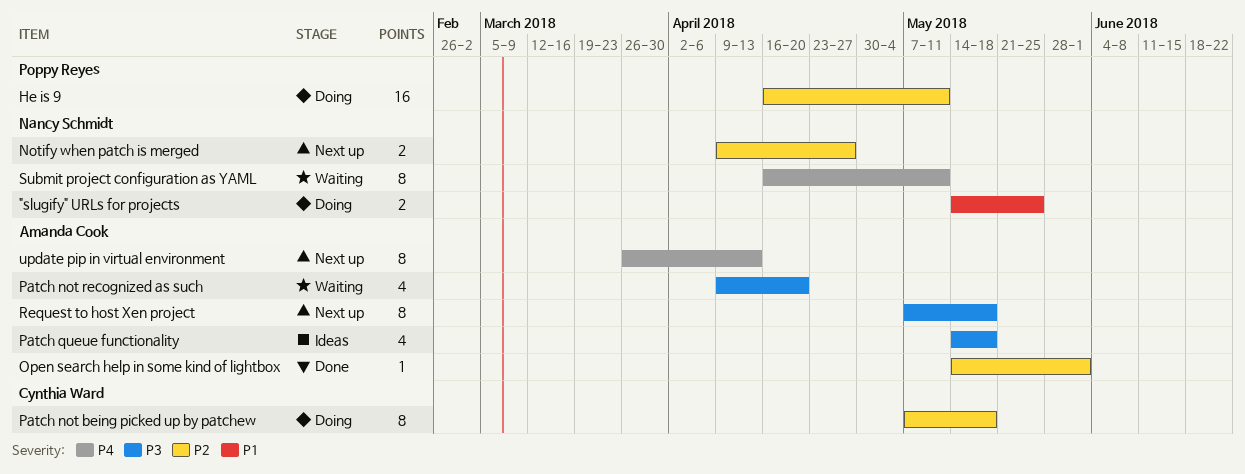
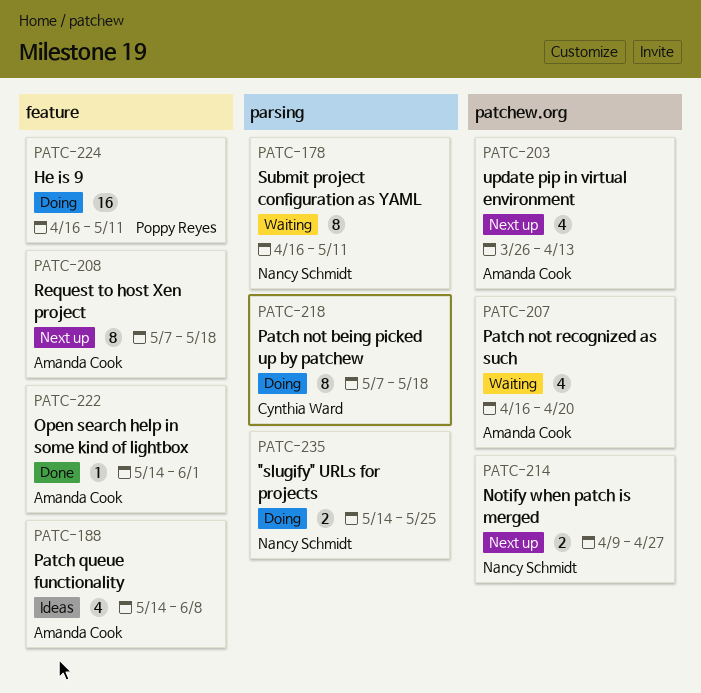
Patch not recognized as such, start: Apr 9 -> Apr 16
Patch queue functionality, due: May 18 -> Jun 8
update pip in virtual environment, estimate: 8 -> 4

